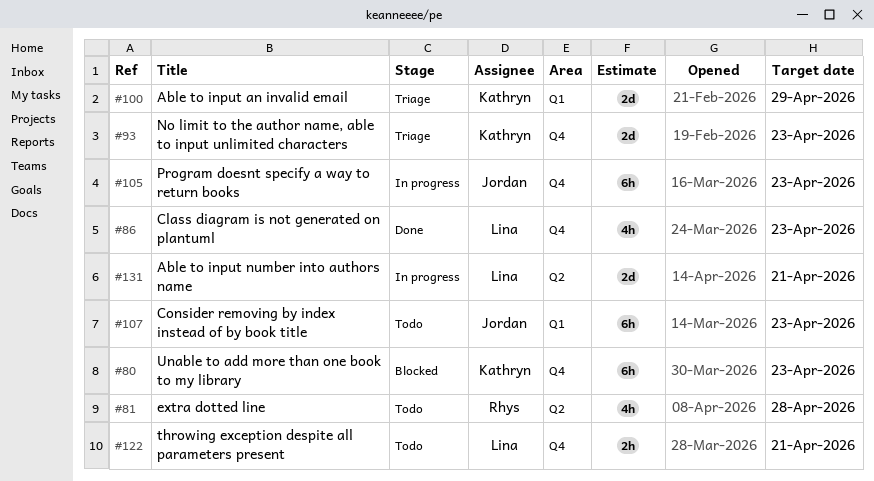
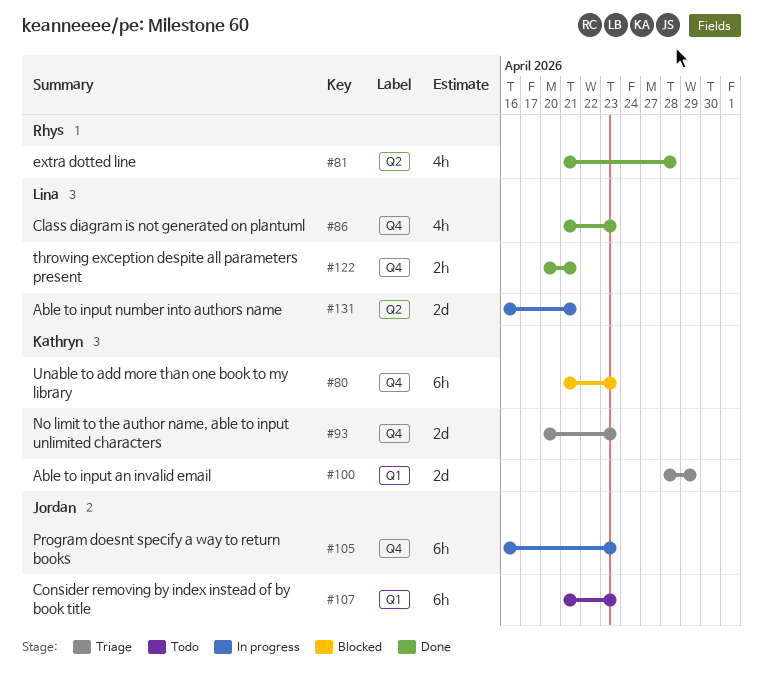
#81, status: Todo -> Done
#122, status: Todo -> Done

